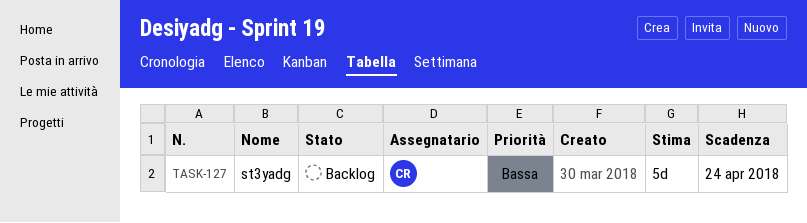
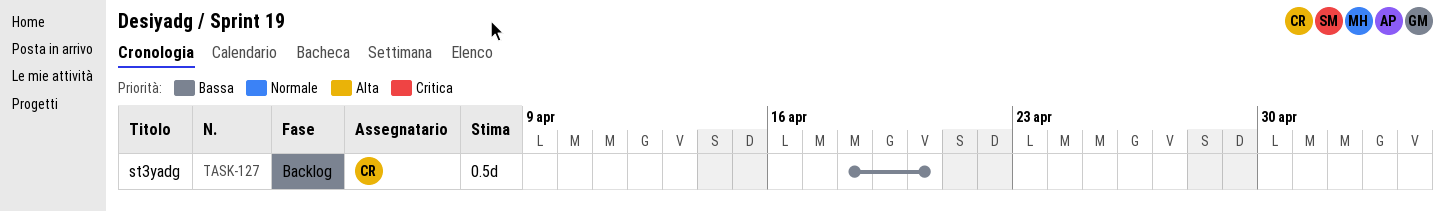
TASK-127, estimate: 5d -> 0.5d
TASK-127, due: Apr 24 -> Apr 20

